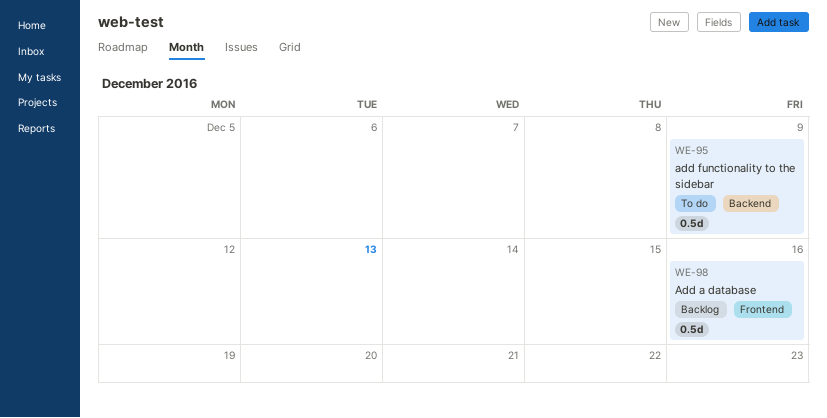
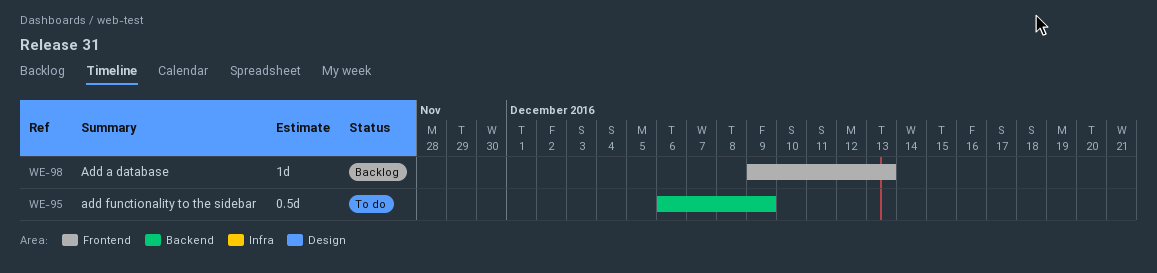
WE-98, estimate: 0.5d -> 1d
WE-98, due: Dec 16 -> Dec 13

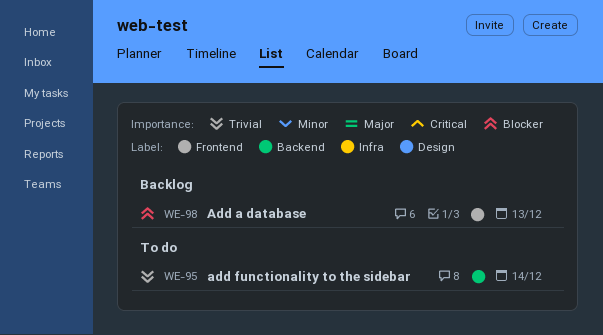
WE-95, due: Dec 9 -> Dec 14

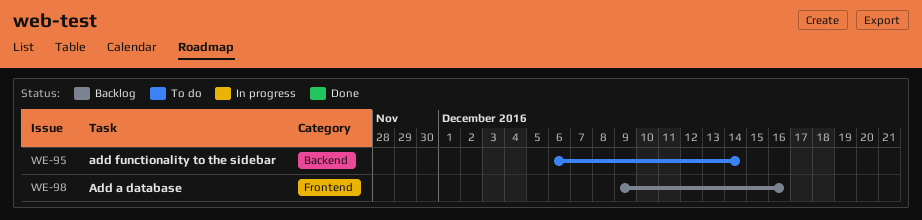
WE-98, due: Dec 13 -> Dec 16

